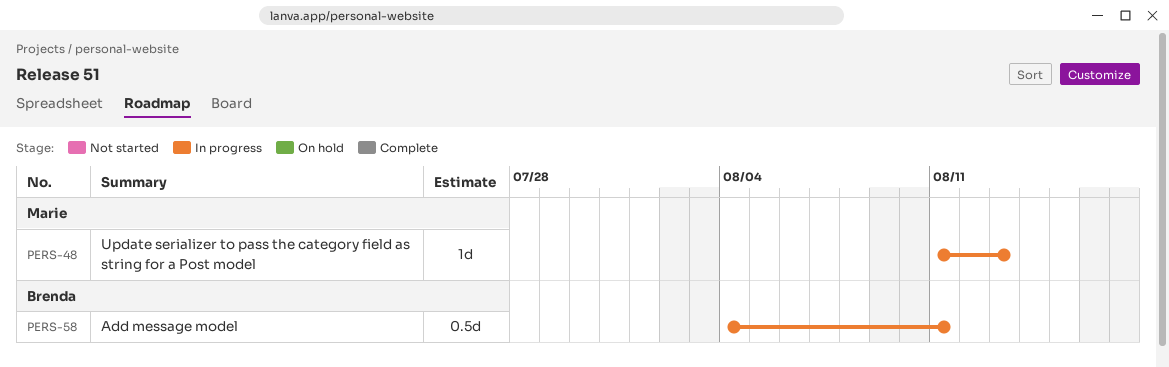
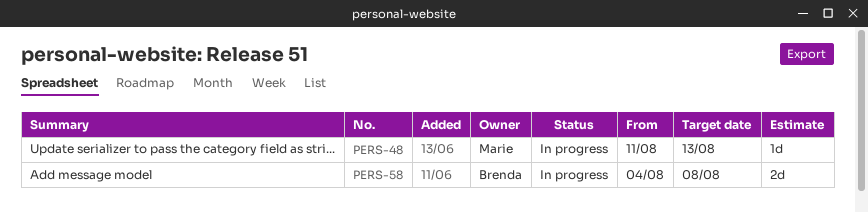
PERS-58, estimate: 0.5d -> 2d
PERS-58, due: Aug 11 -> Aug 8

